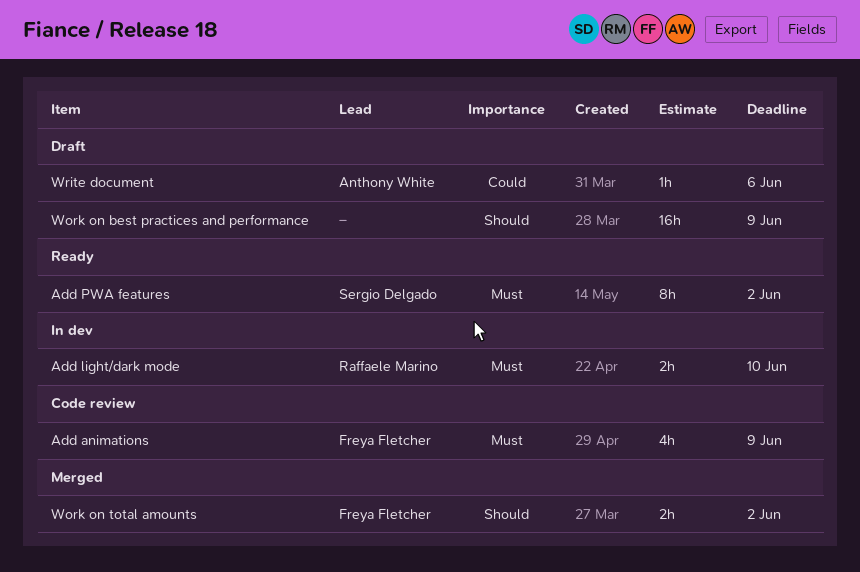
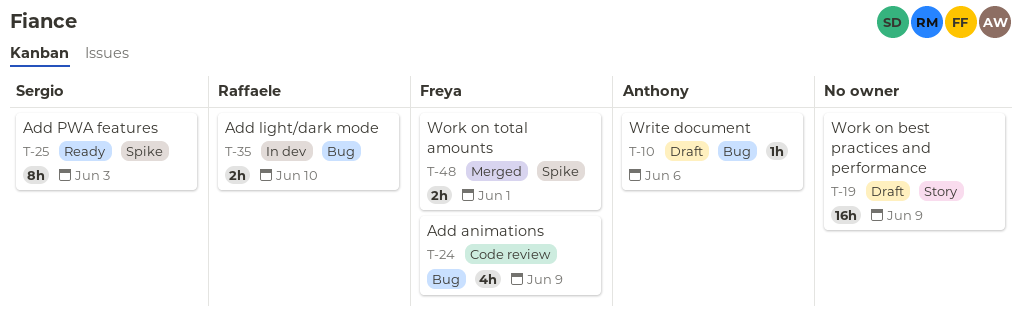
Add PWA features, due: Jun 2 -> Jun 3
Work on total amounts, due: Jun 2 -> Jun 1

